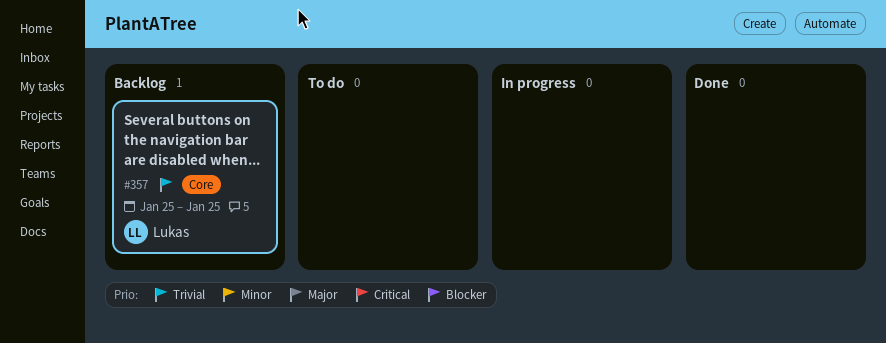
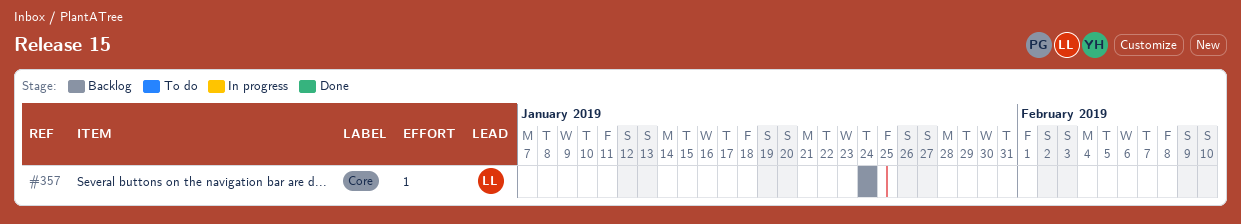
#357, start: Jan 25 -> Jan 24
#357, due: Jan 25 -> Jan 24

